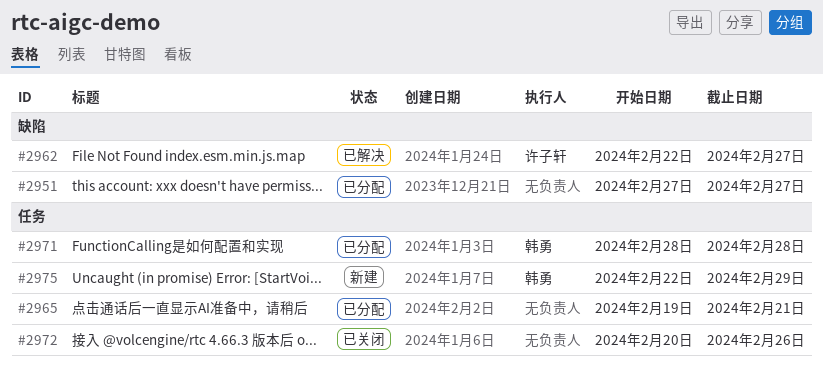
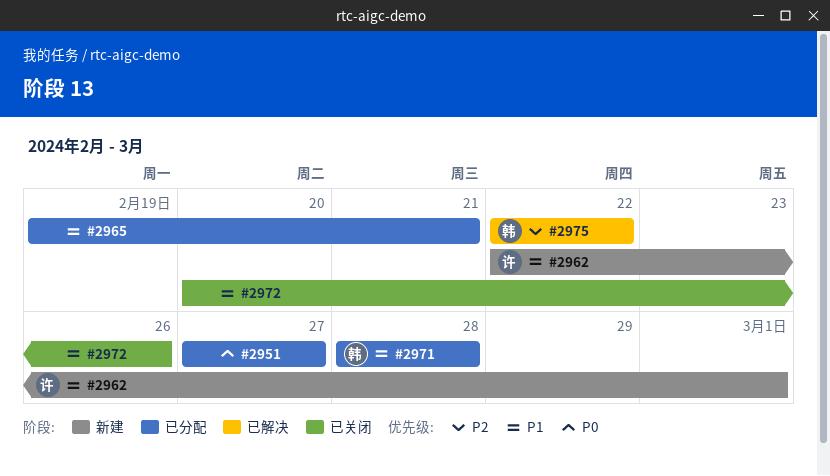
#2962, status: 已解决 -> 新建
#2962, due: Feb 27 -> Mar 1
#2975, status: 新建 -> 已解决
#2975, due: Feb 29 -> Feb 22

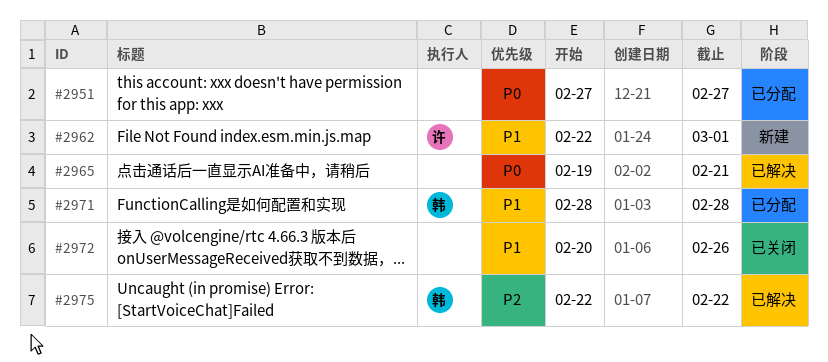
#2965, status: 已分配 -> 已解决
#2965, priority: P1 -> P0

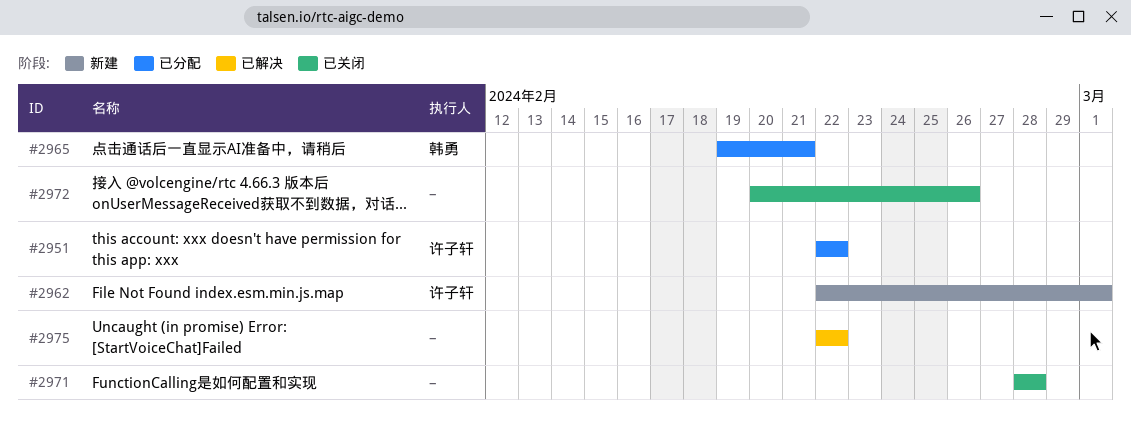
#2951, owner: none -> 许子轩
#2951, start: Feb 27 -> Feb 22
#2951, due: Feb 27 -> Feb 22
#2965, status: 已解决 -> 已分配
#2965, owner: none -> 韩勇
#2971, status: 已分配 -> 已关闭
#2971, owner: 韩勇 -> none
#2975, owner: 韩勇 -> none

